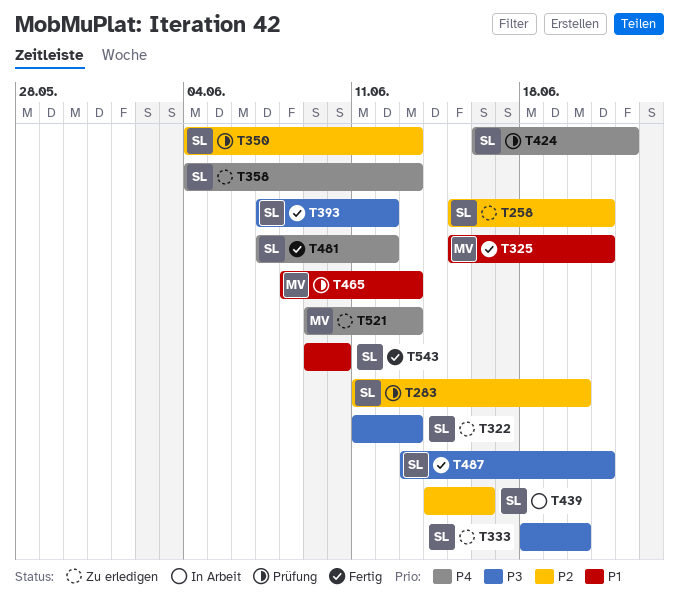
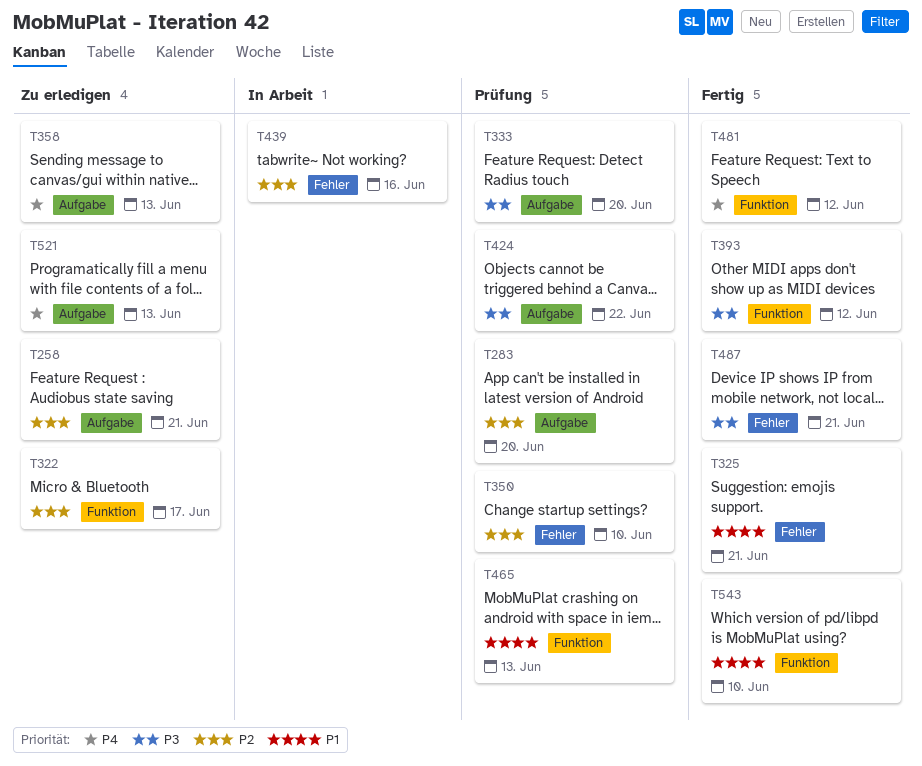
T322, priority: P3 -> P2
T322, due: Jun 13 -> Jun 17
T333, status: Zu erledigen -> Prüfung
T350, due: Jun 13 -> Jun 10
T424, priority: P4 -> P3

